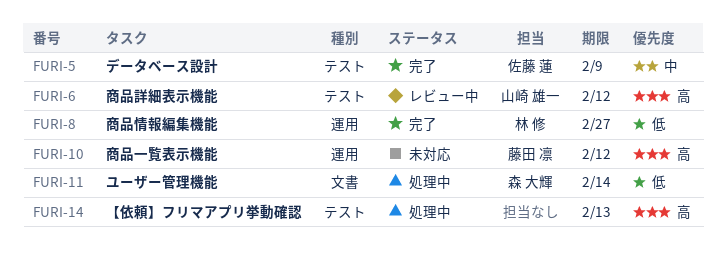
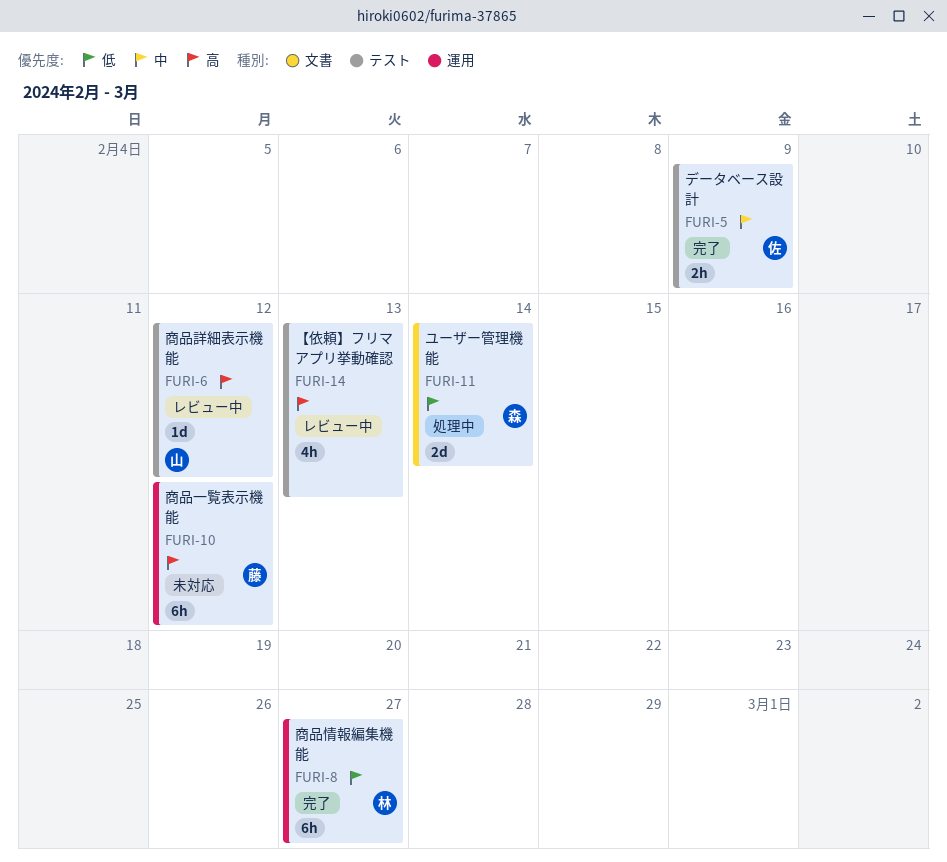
FURI-14, status: 処理中 -> レビュー中

